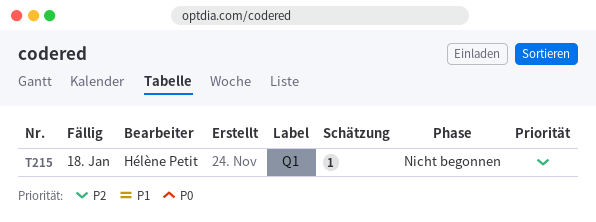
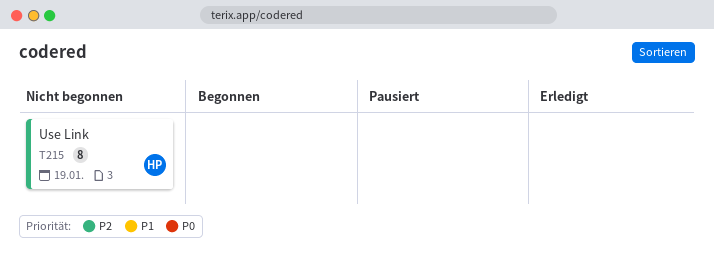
T215, estimate: 1 -> 8
T215, due: Jan 18 -> Jan 19

